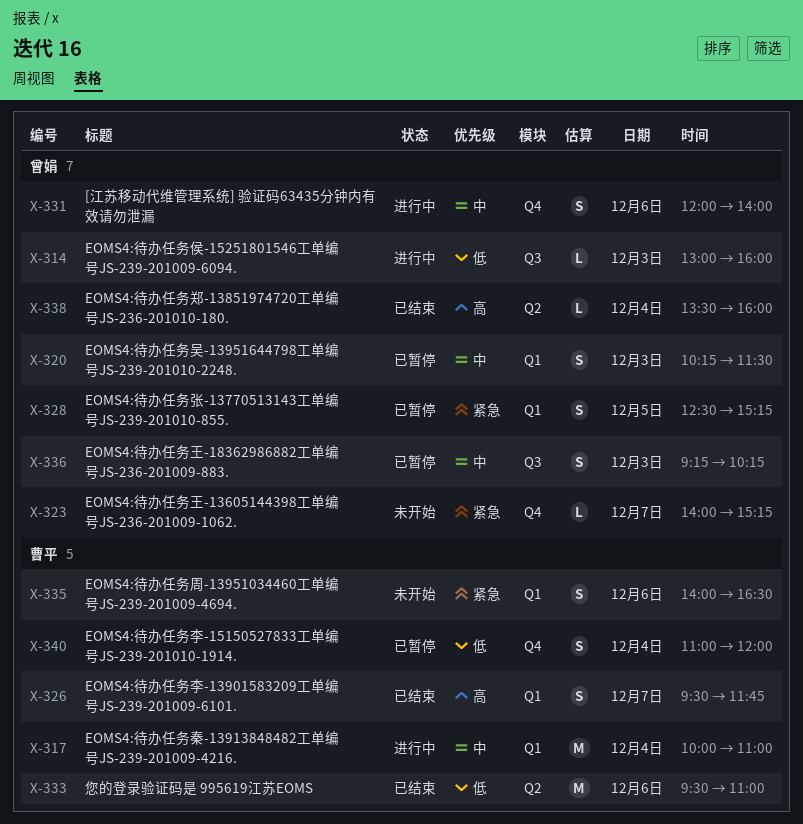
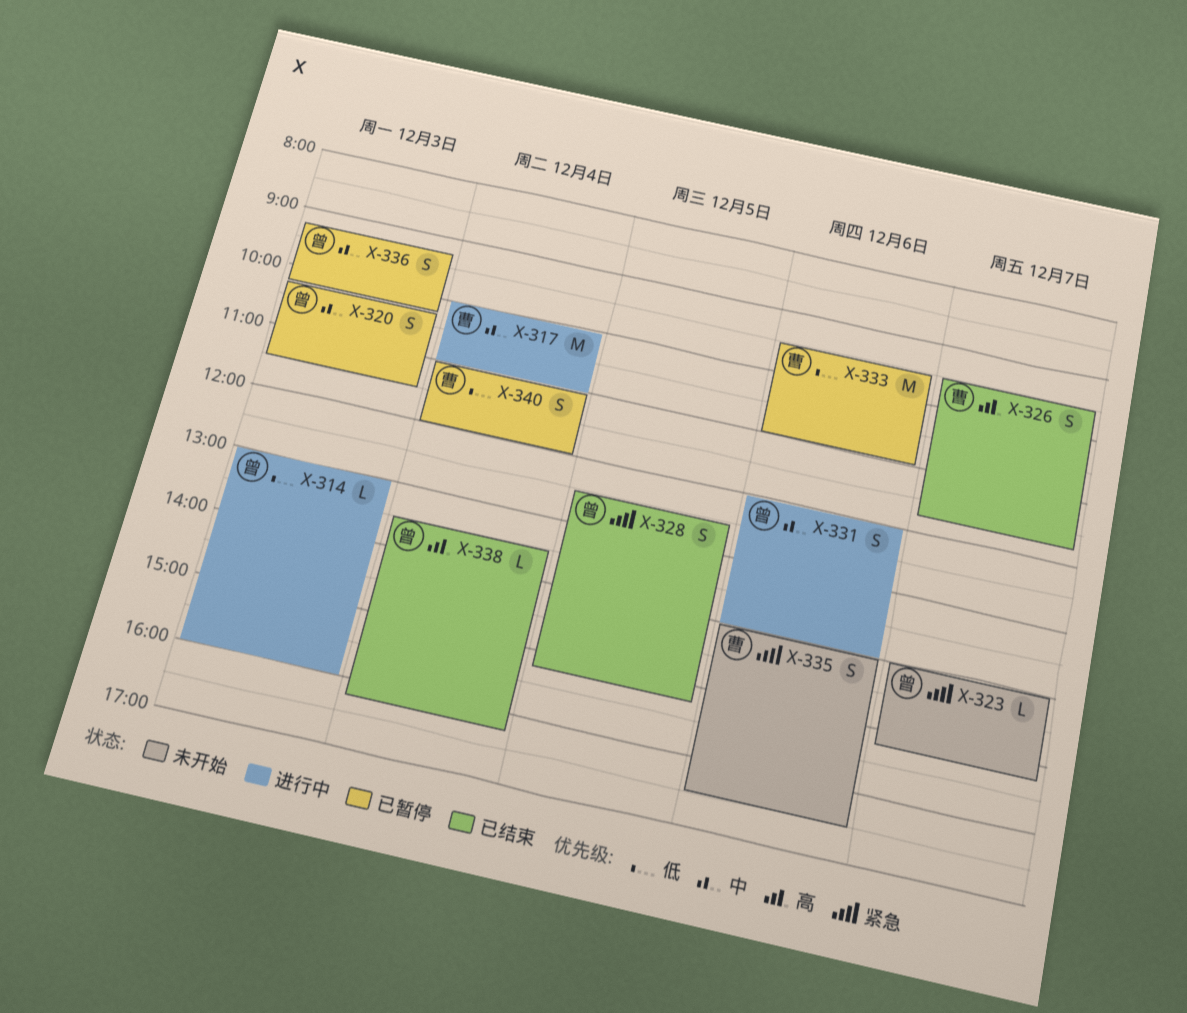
X-328, status: 已暂停 -> 已结束
X-333, status: 已结束 -> 已暂停
X-338, ends: 16:00 -> 16:15

